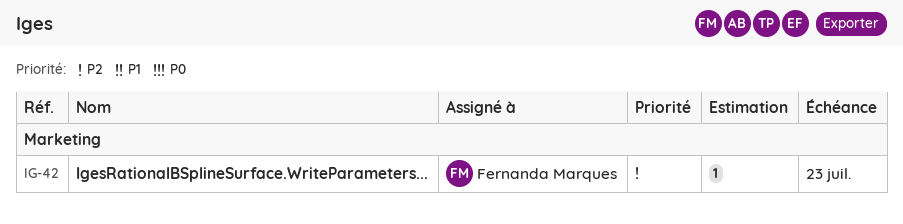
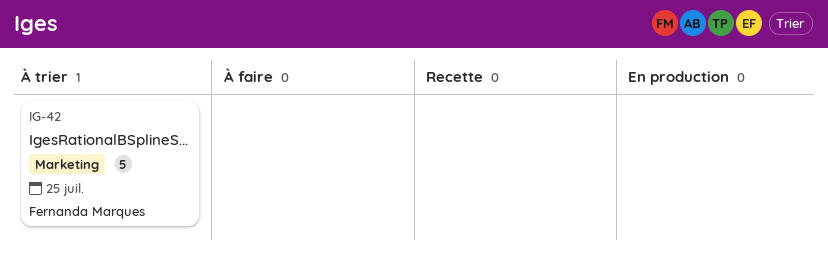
IG-42, estimate: 1 -> 5
IG-42, due: Jul 23 -> Jul 25

